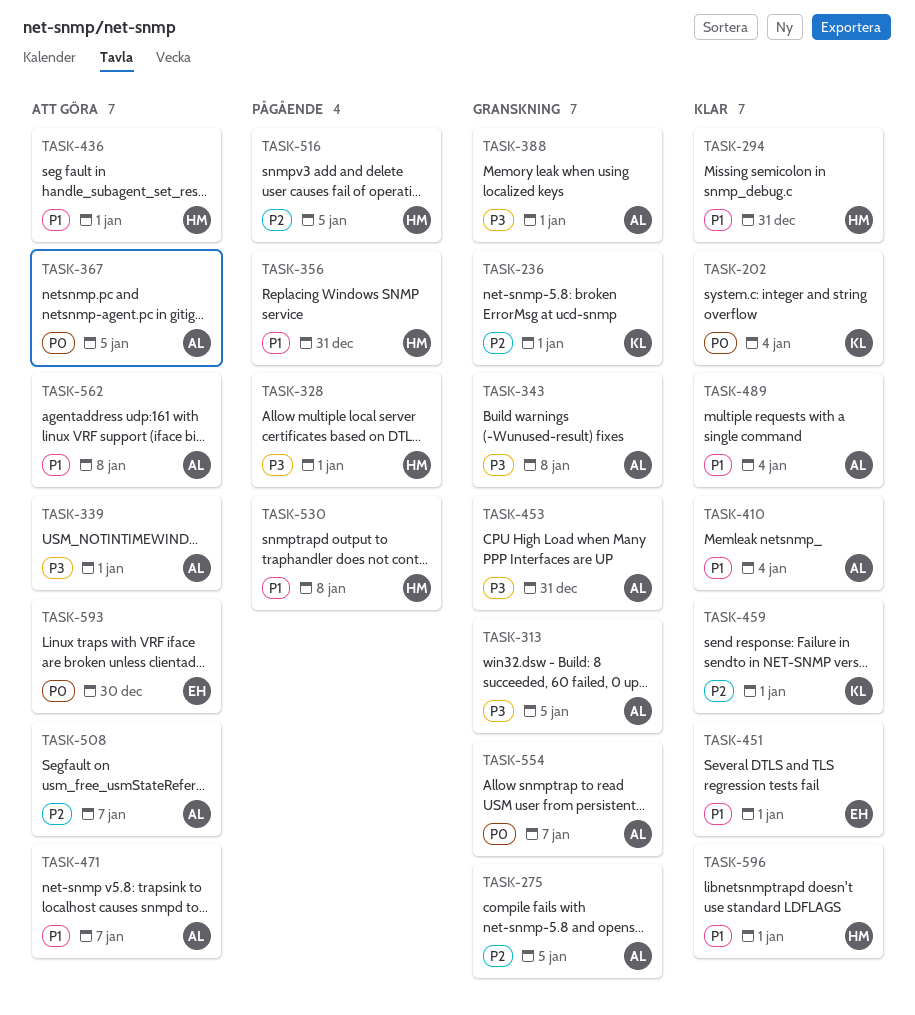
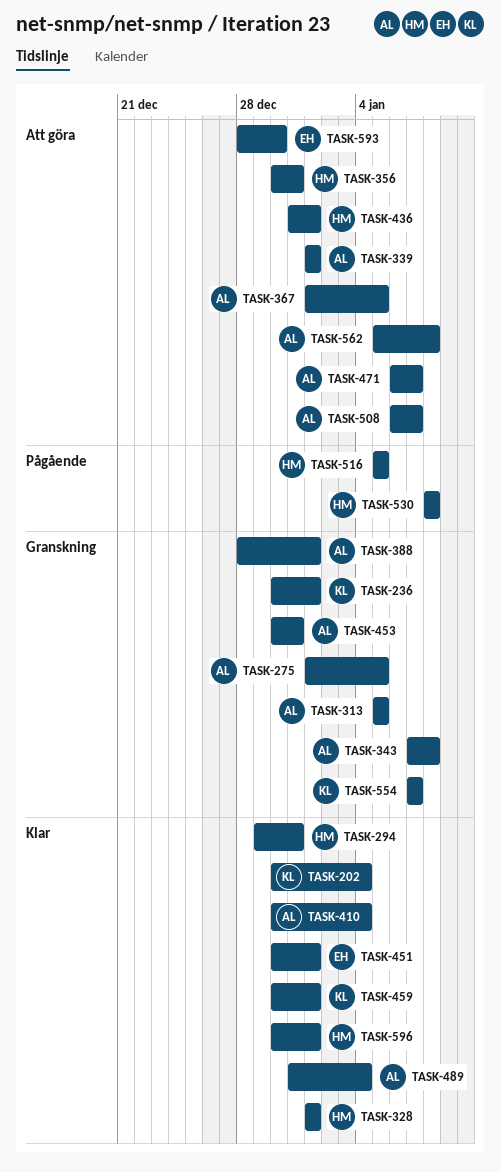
TASK-328, status: Pågående -> Klar
TASK-356, status: Pågående -> Att göra
TASK-554, owner: AL -> KL

